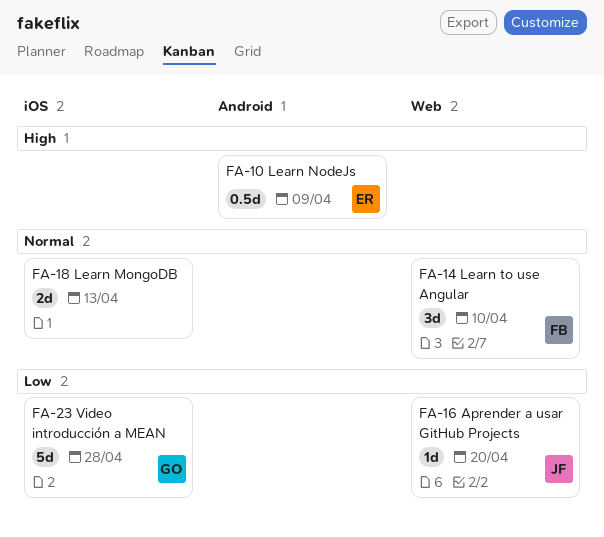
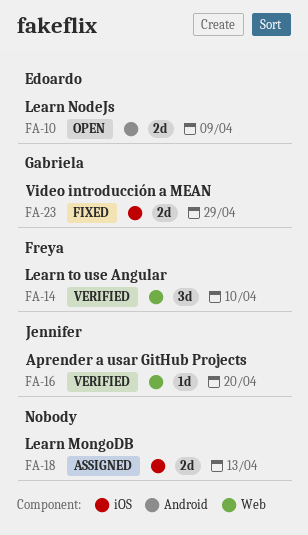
FA-10, estimate: 0.5d -> 2d
FA-23, estimate: 5d -> 2d
FA-23, due: Apr 28 -> Apr 29

